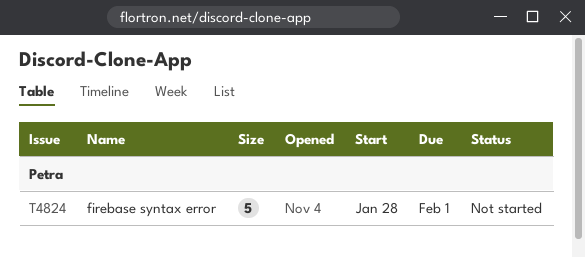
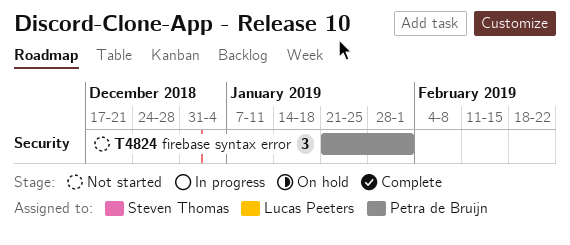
T4824, estimate: 5 -> 3
T4824, start: Jan 28 -> Jan 21

